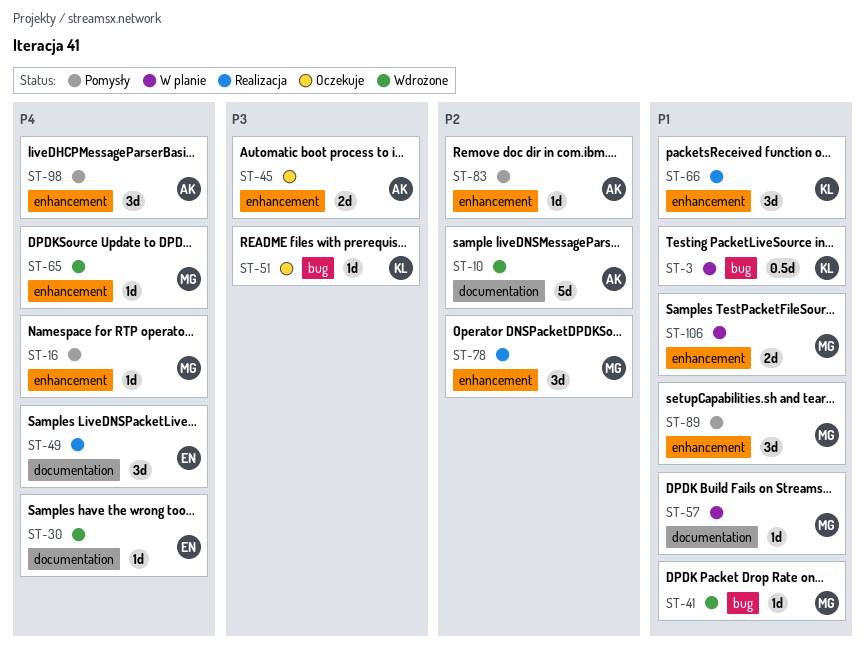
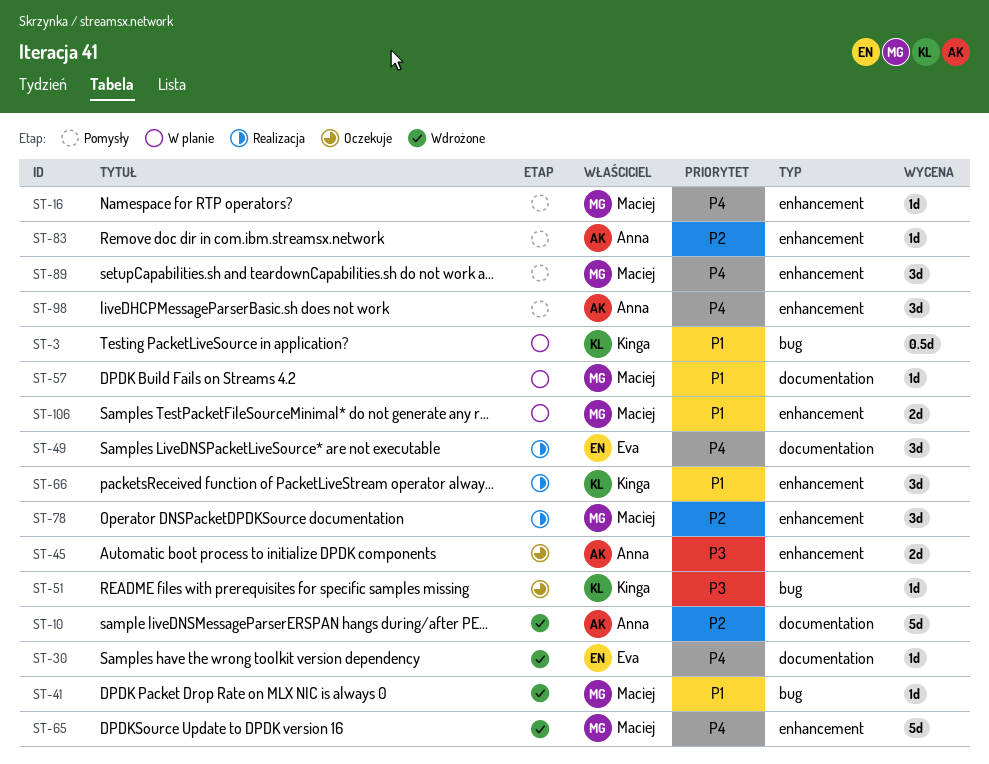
ST-65, estimate: 1d -> 5d
ST-89, priority: P1 -> P4

